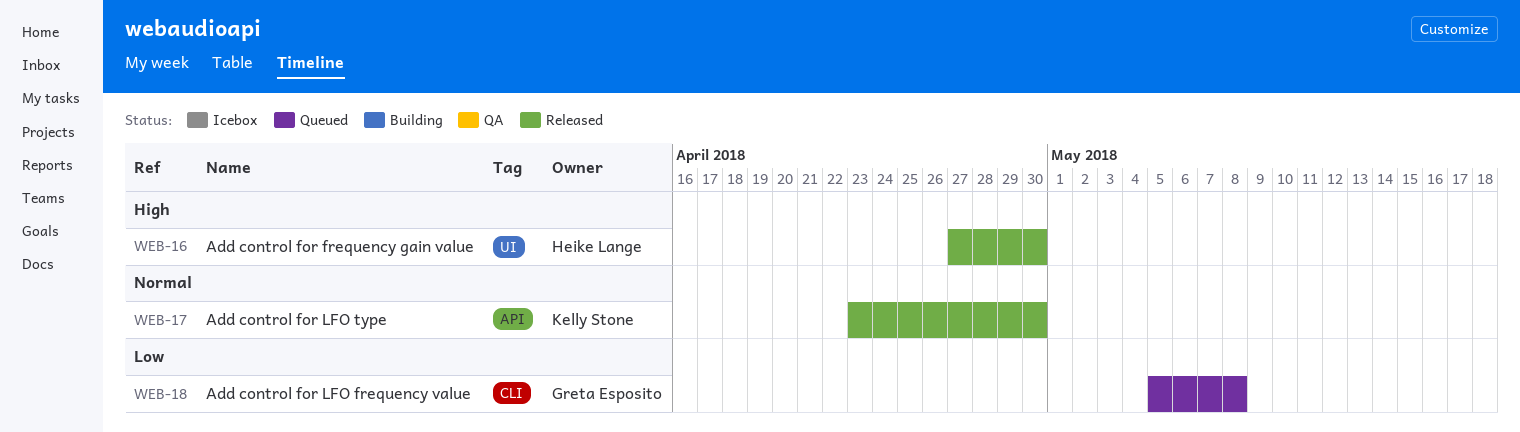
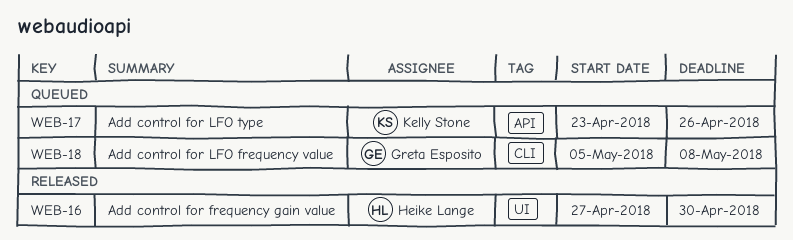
WEB-17, status: Released -> Queued
WEB-17, due: Apr 30 -> Apr 26

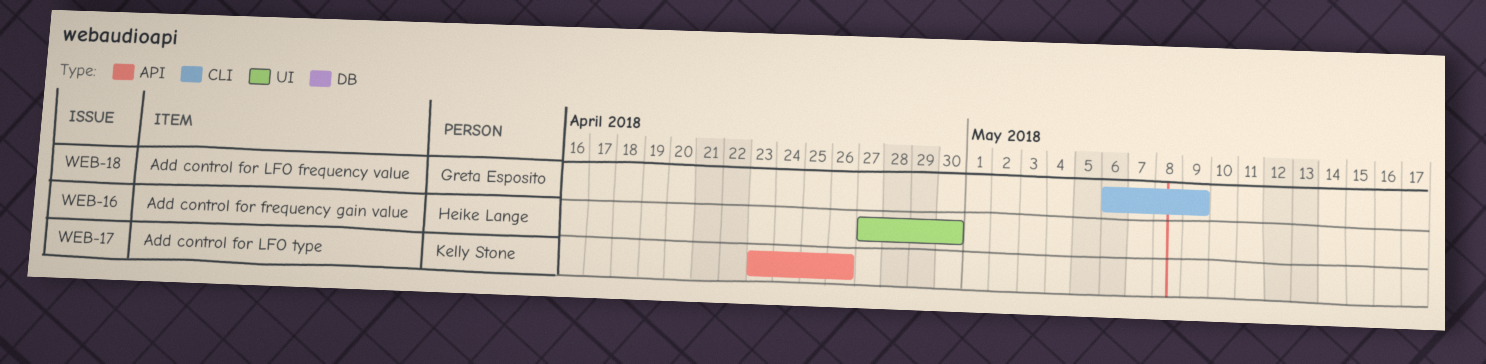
WEB-18, start: May 5 -> May 6
WEB-18, due: May 8 -> May 9

